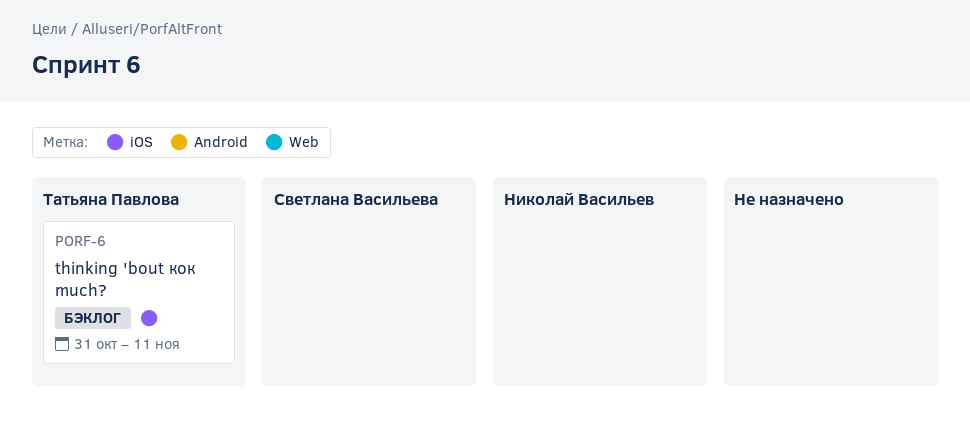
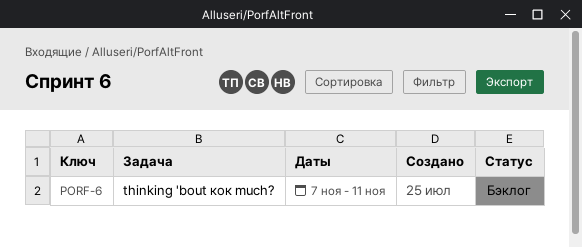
PORF-6, start: Oct 31 -> Nov 7

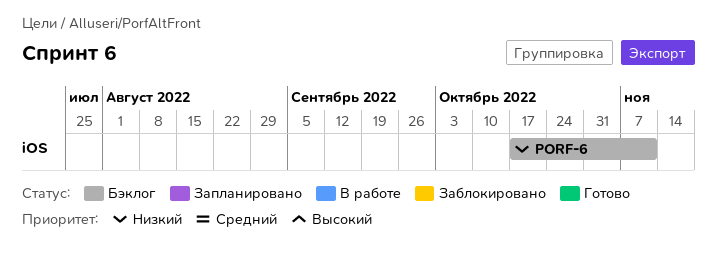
PORF-6, start: Nov 7 -> Oct 17

